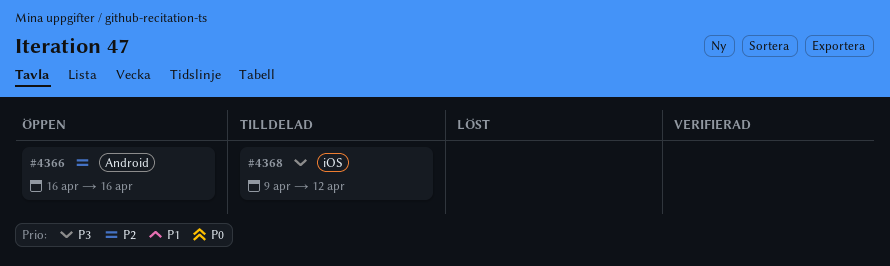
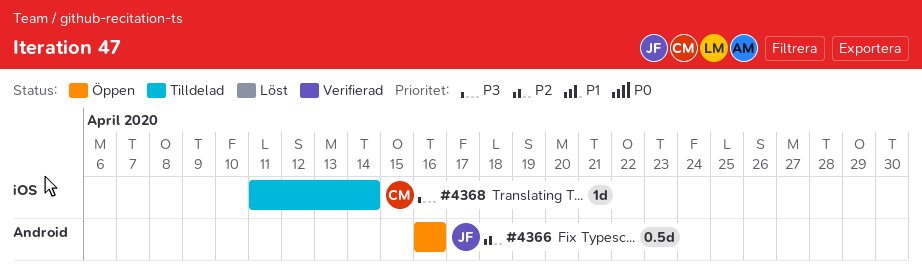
#4368, start: Apr 9 -> Apr 11
#4368, due: Apr 12 -> Apr 14

